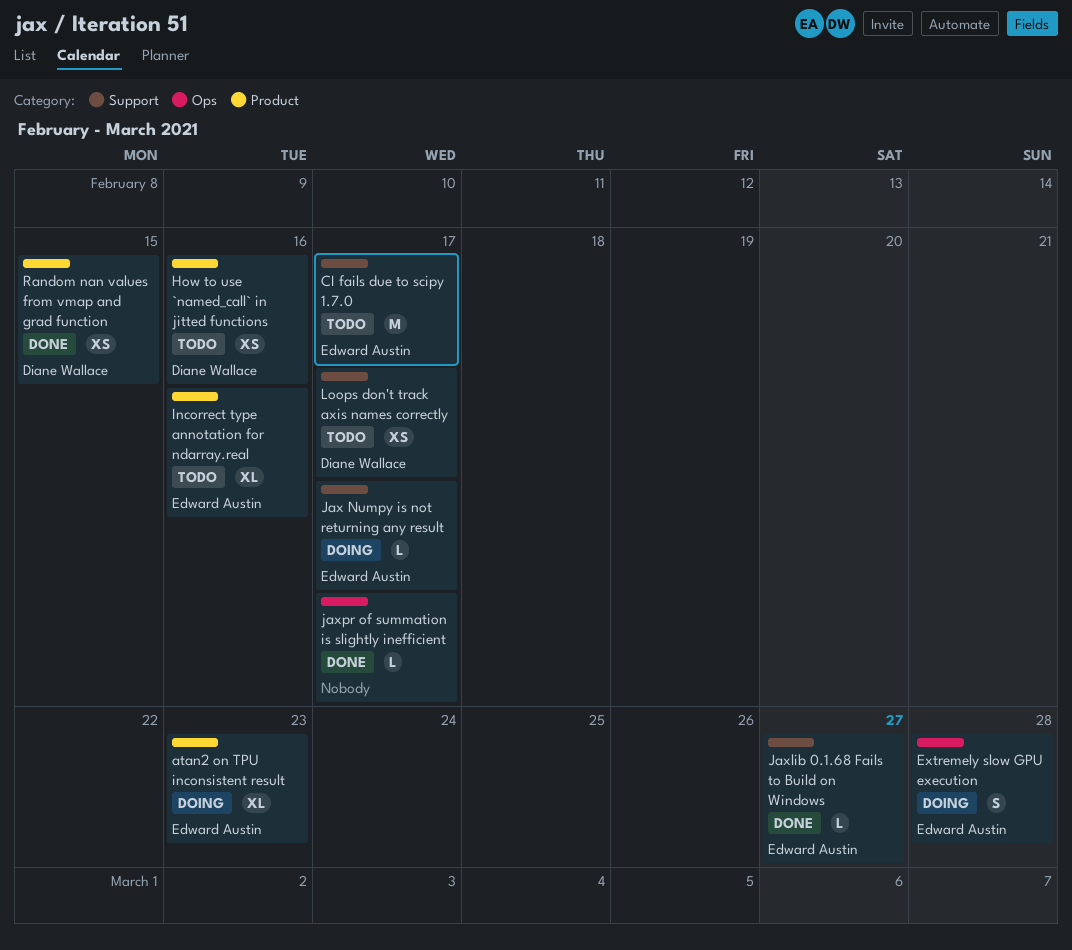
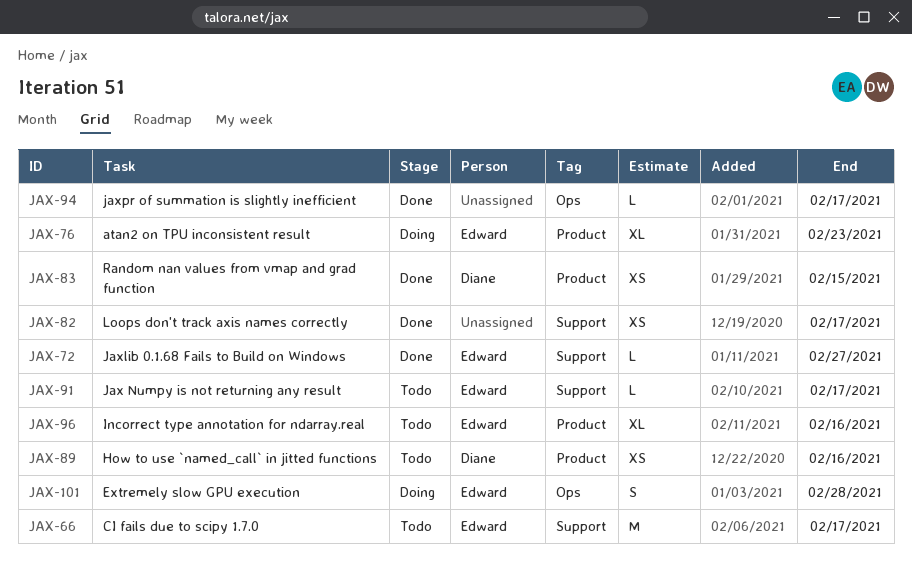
Jax Numpy is not returning any result, status: Doing -> Todo
Loops don't track axis names correctly, status: Todo -> Done
Loops don't track axis names correctly, owner: Diane Wallace -> none

